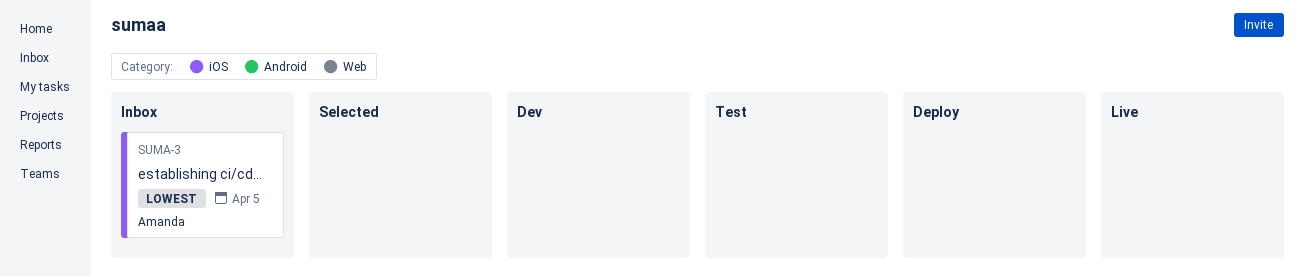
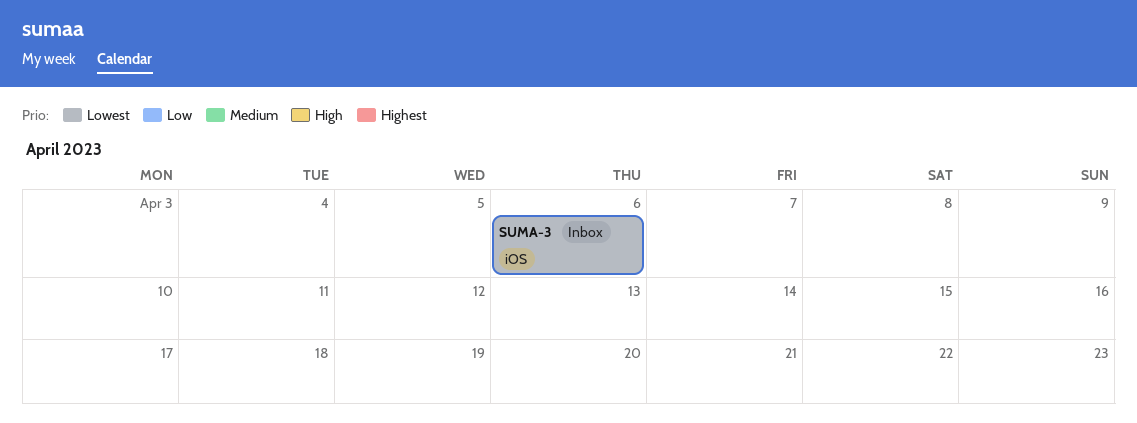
SUMA-3, due: Apr 5 -> Apr 6

